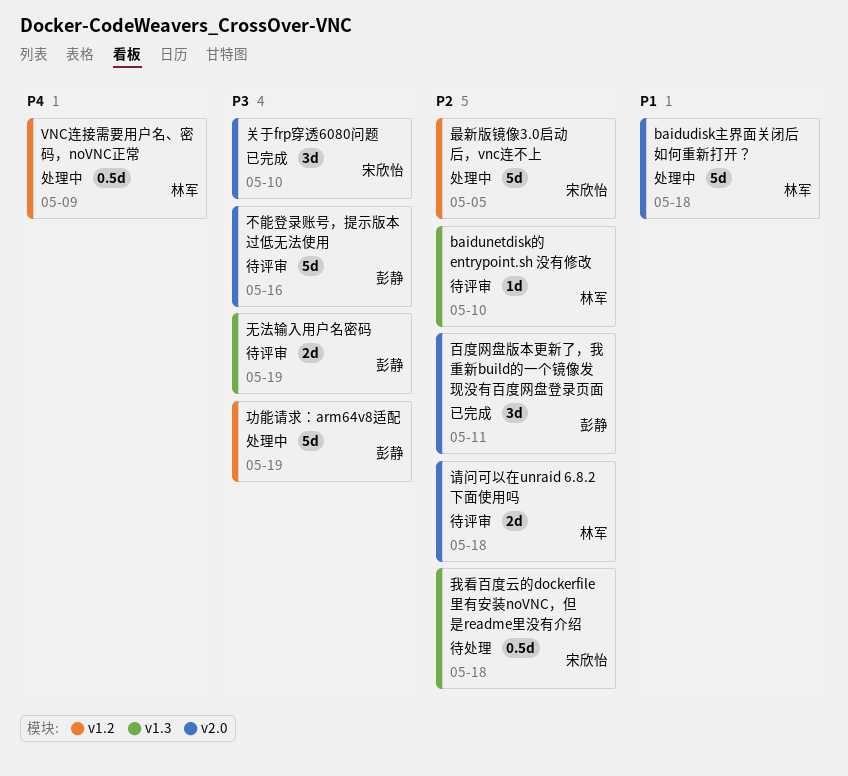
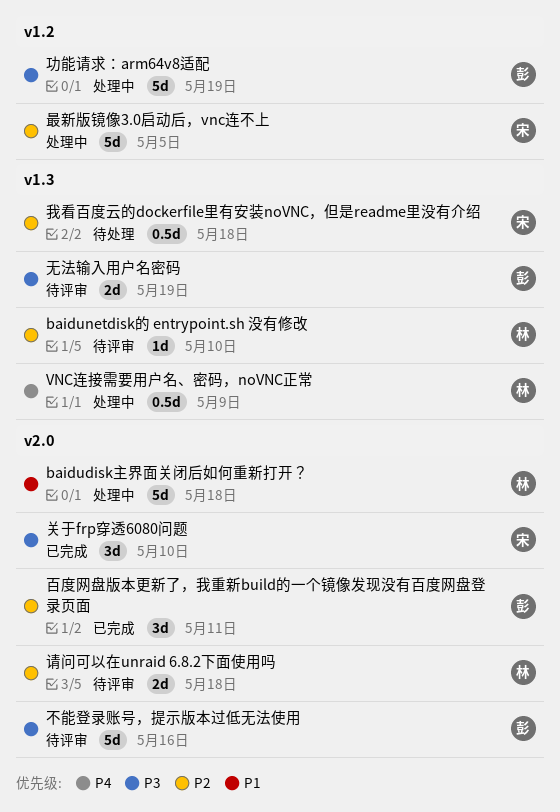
VNC连接需要用户名、密码，noVNC正常, label: v1.2 -> v1.3

